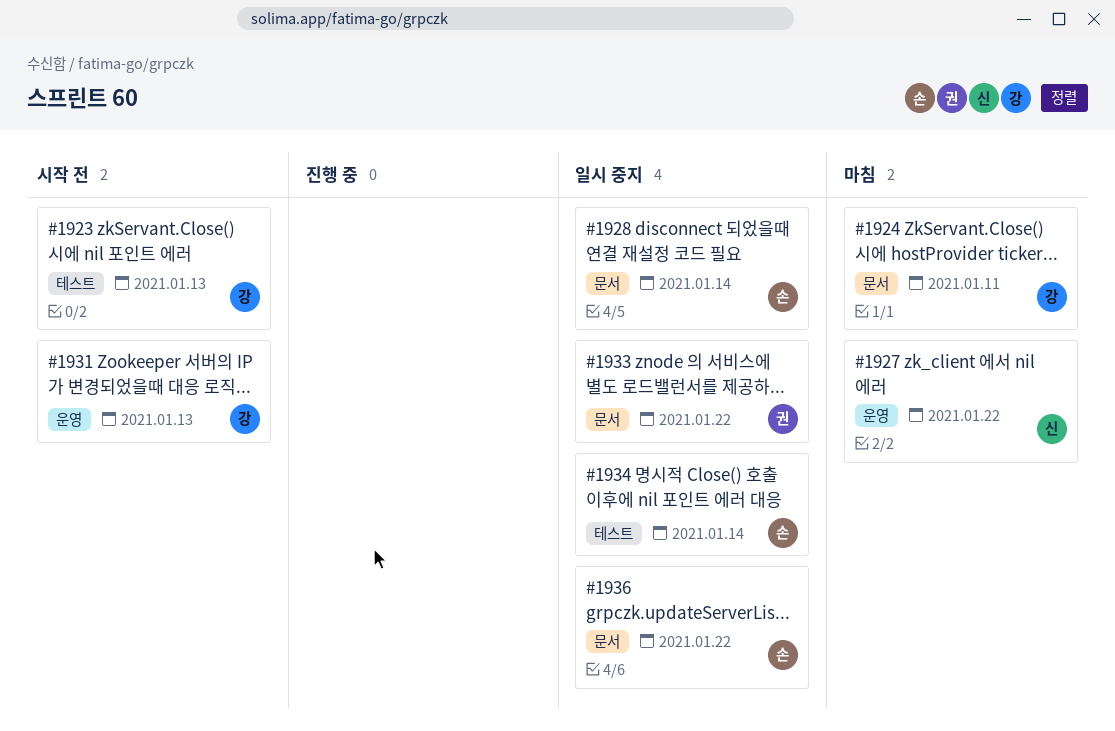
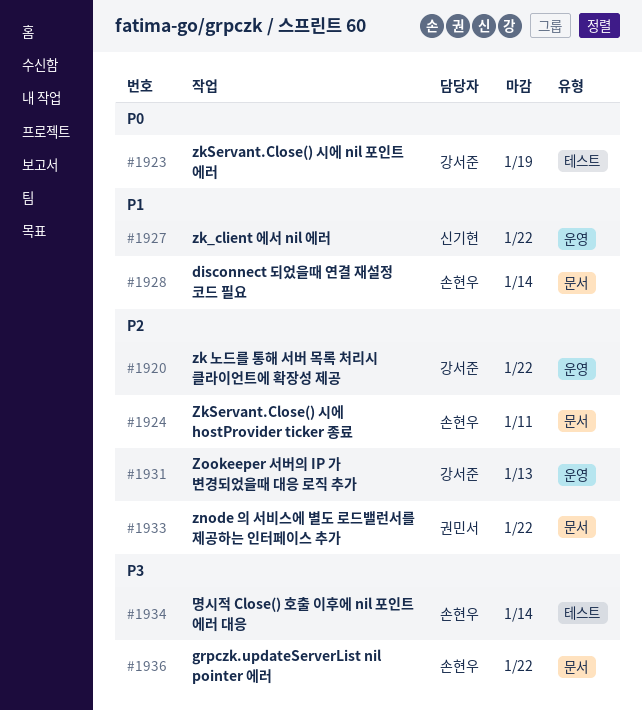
#1920: none -> present
#1923, due: Jan 13 -> Jan 19
#1924, owner: 강서준 -> 손현우

